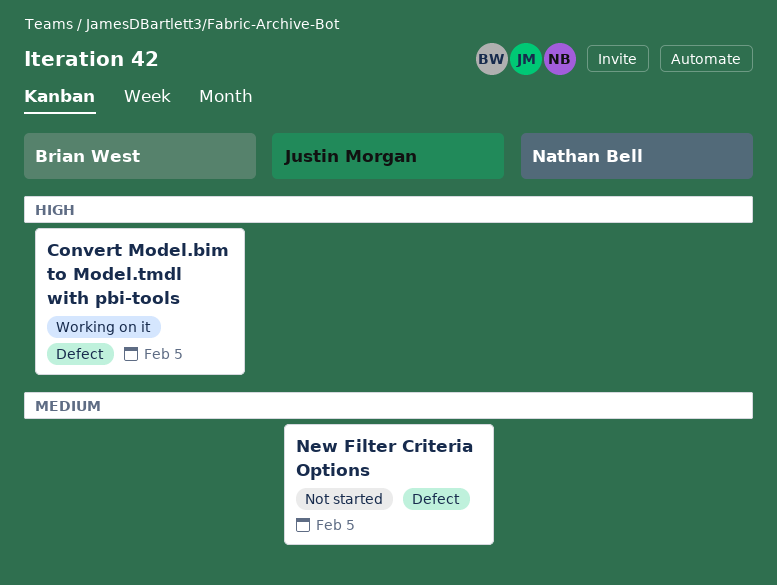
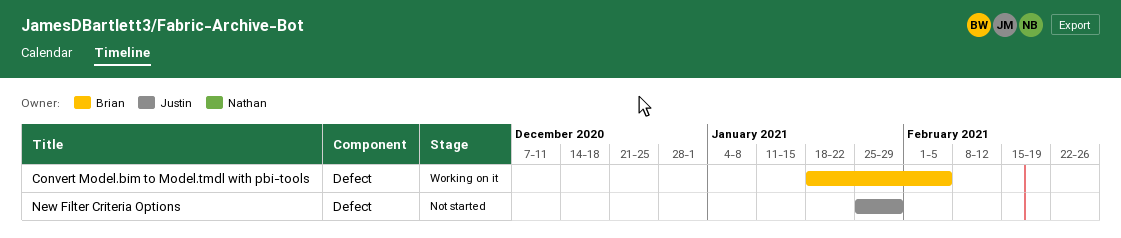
New Filter Criteria Options, due: Feb 5 -> Jan 29

